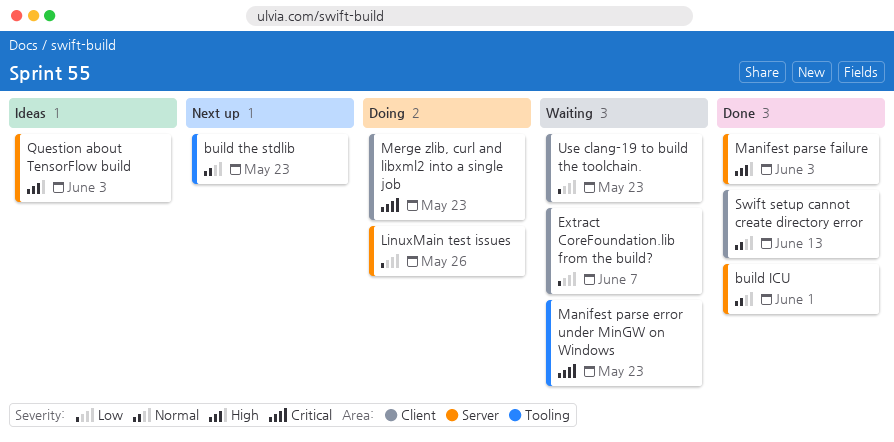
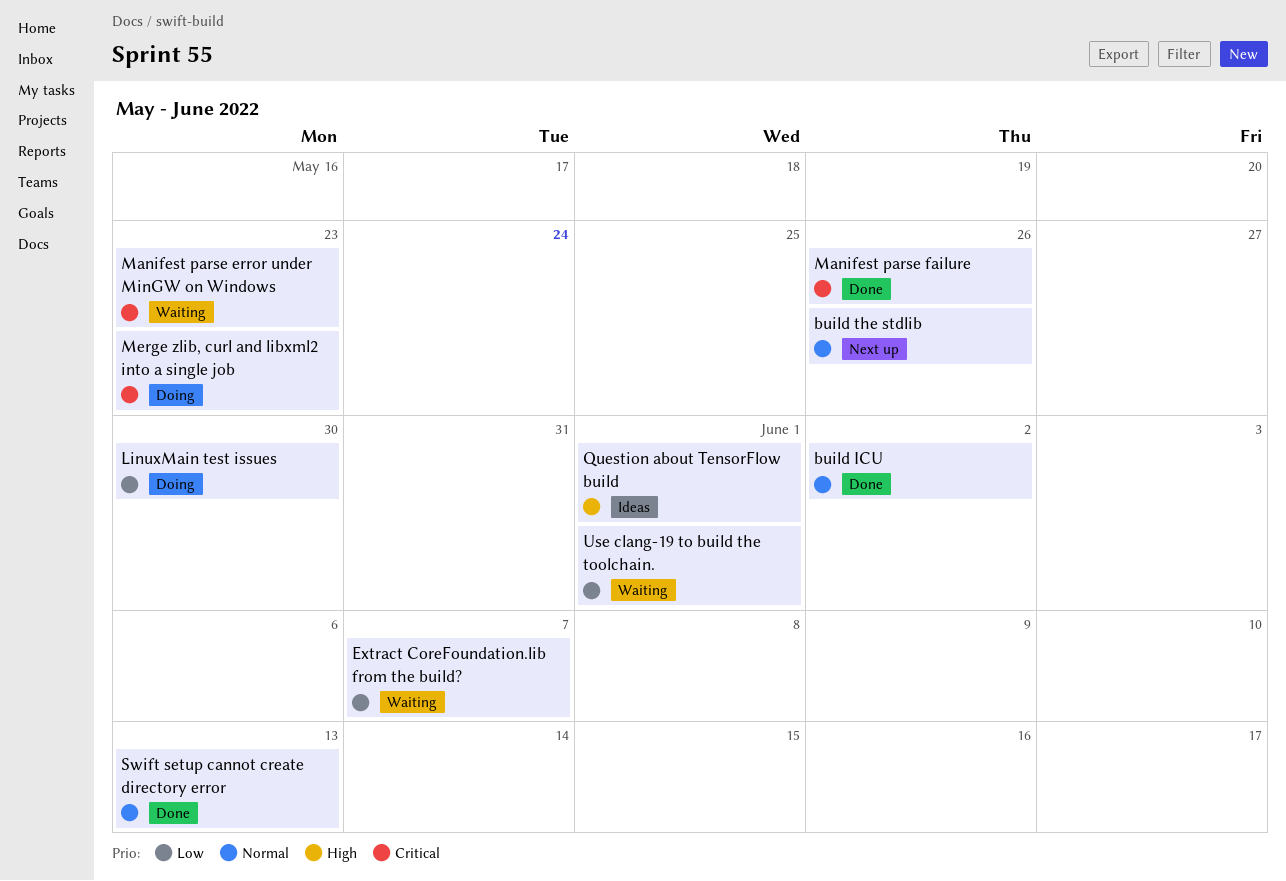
build ICU, due: Jun 1 -> Jun 2
build the stdlib, due: May 23 -> May 26
LinuxMain test issues, due: May 26 -> May 30
Manifest parse failure, priority: High -> Critical
Manifest parse failure, due: Jun 3 -> May 26
Question about TensorFlow build, due: Jun 3 -> Jun 1
Use clang-19 to build the toolchain., due: May 23 -> Jun 1

